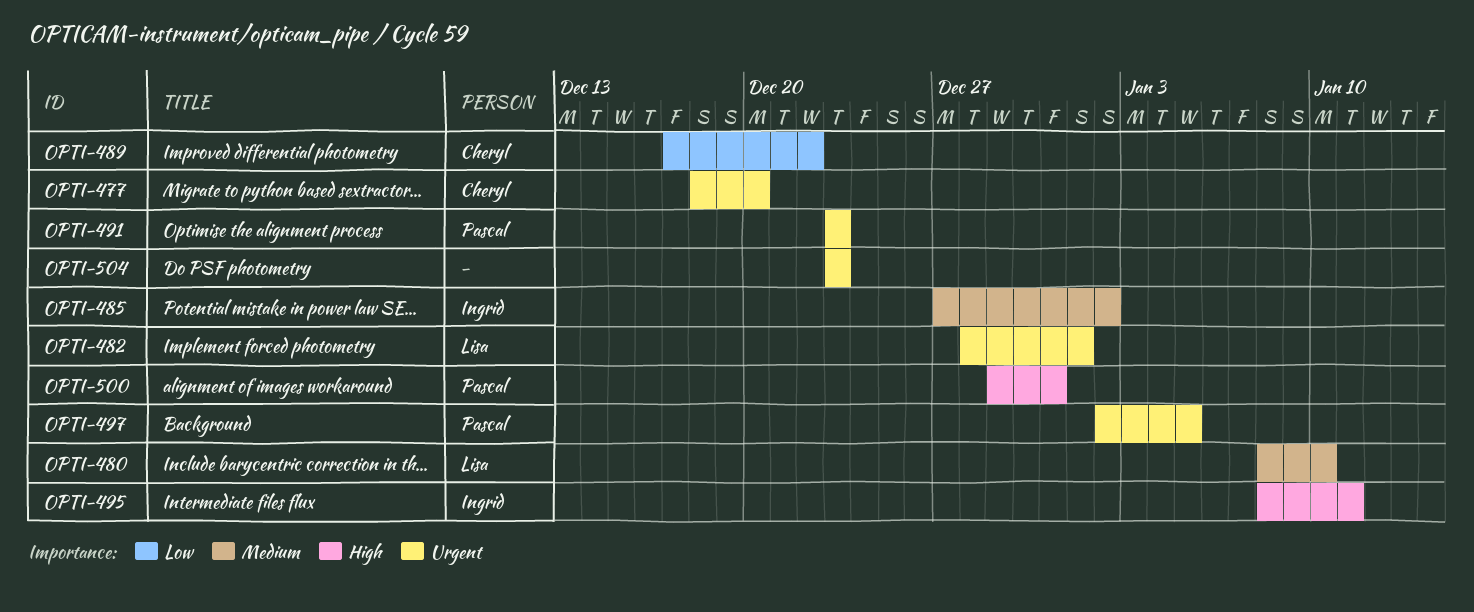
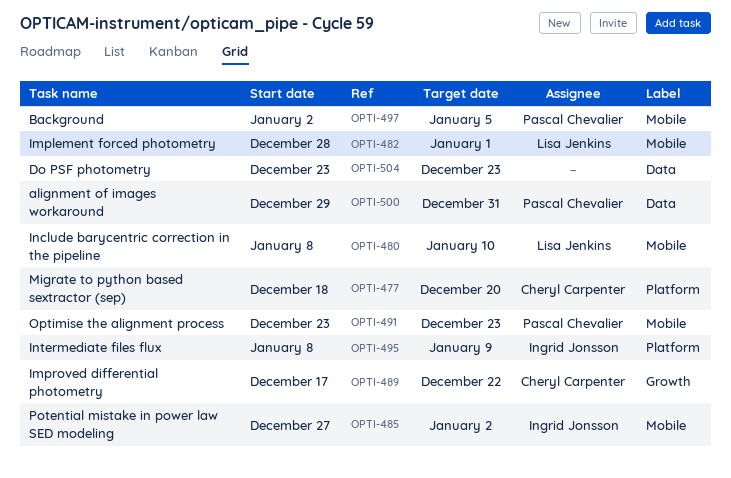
OPTI-495, due: Jan 11 -> Jan 9

